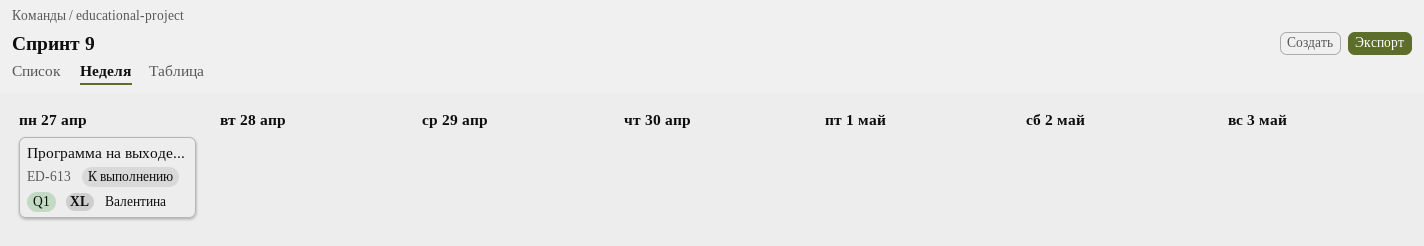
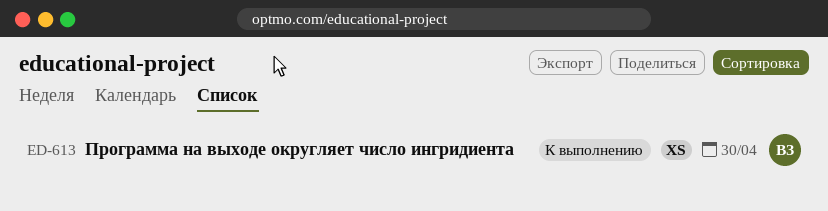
ED-613, estimate: XL -> XS
ED-613, due: Apr 27 -> Apr 30

